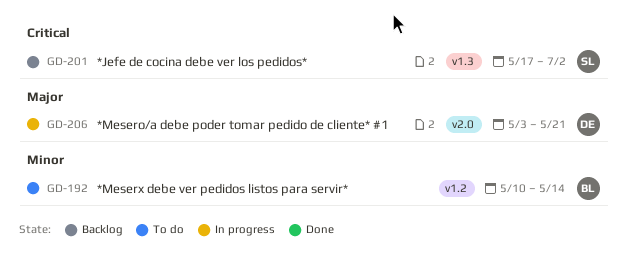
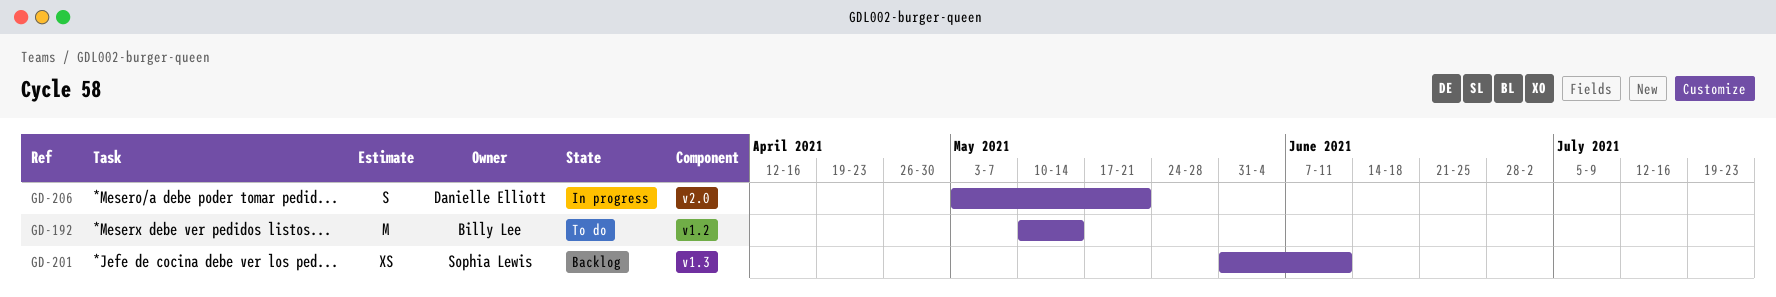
GD-201, start: May 17 -> May 31
GD-201, due: Jul 2 -> Jun 11

